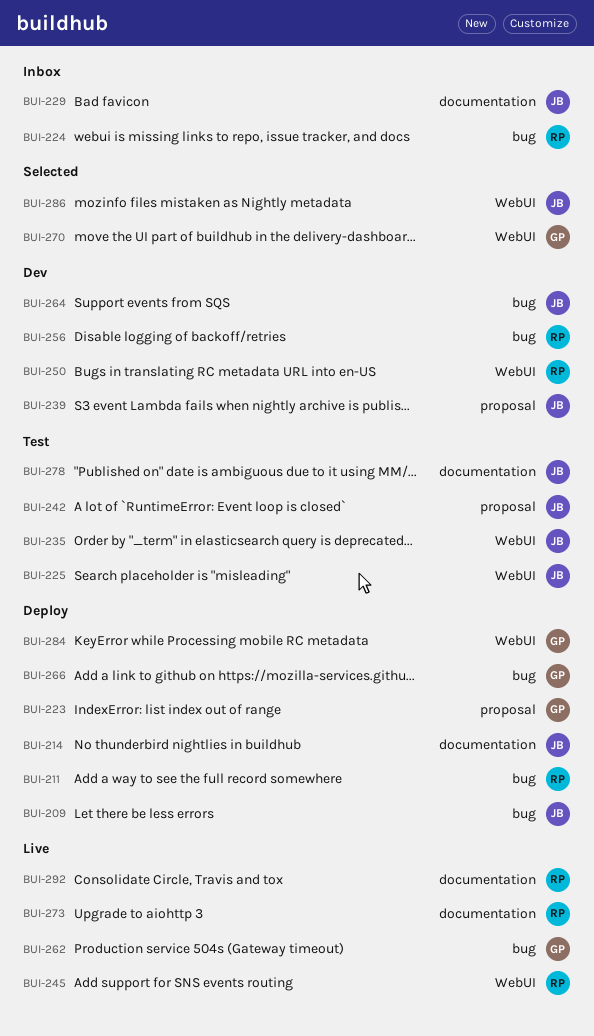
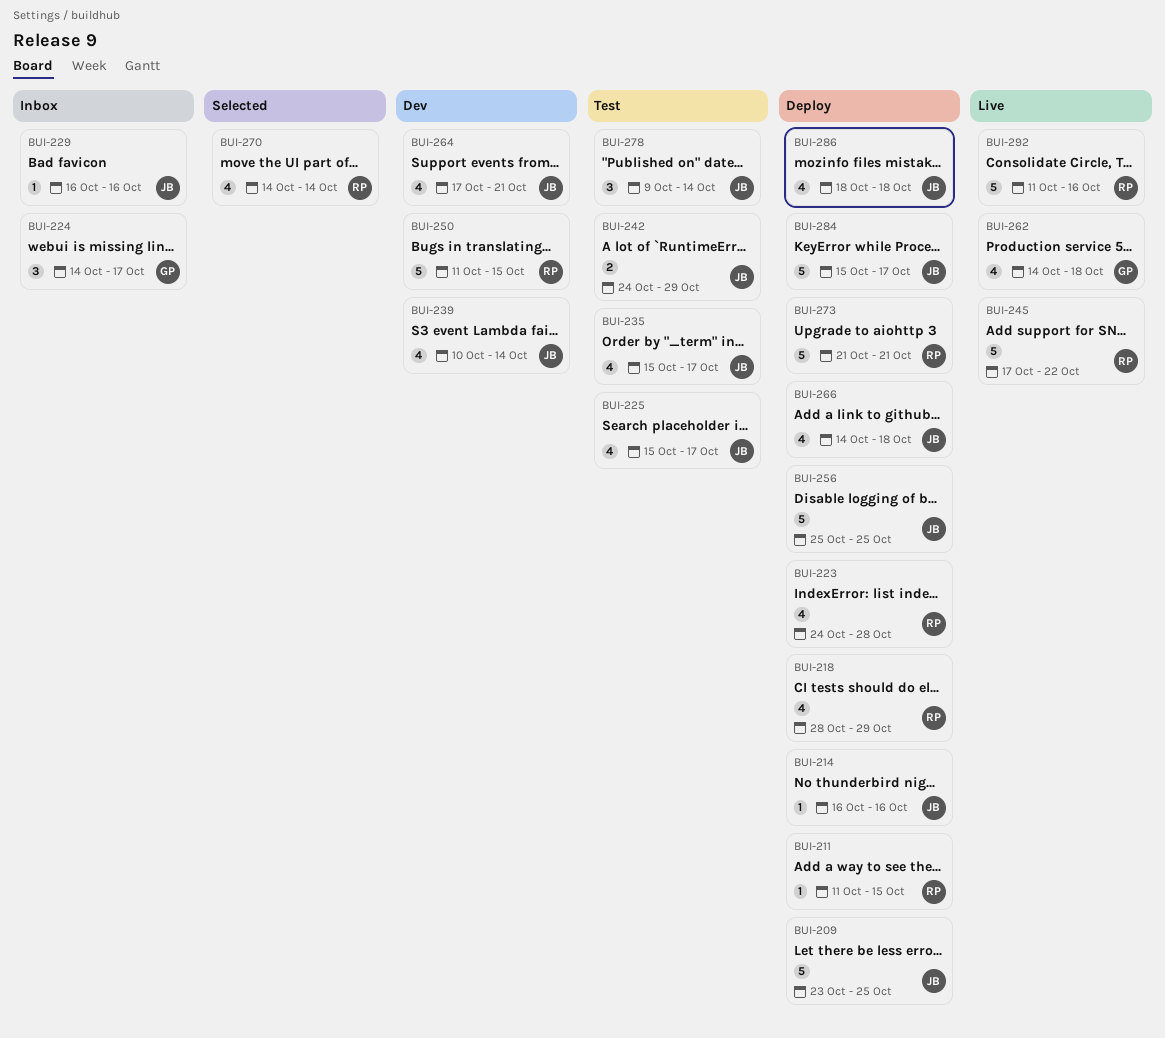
BUI-218: none -> present
BUI-223, owner: GP -> RP
BUI-224, owner: RP -> GP
BUI-256, status: Dev -> Deploy
BUI-256, owner: RP -> JB
BUI-266, owner: GP -> JB
BUI-270, owner: GP -> RP
BUI-273, status: Live -> Deploy
BUI-284, owner: GP -> JB
BUI-286, status: Selected -> Deploy

